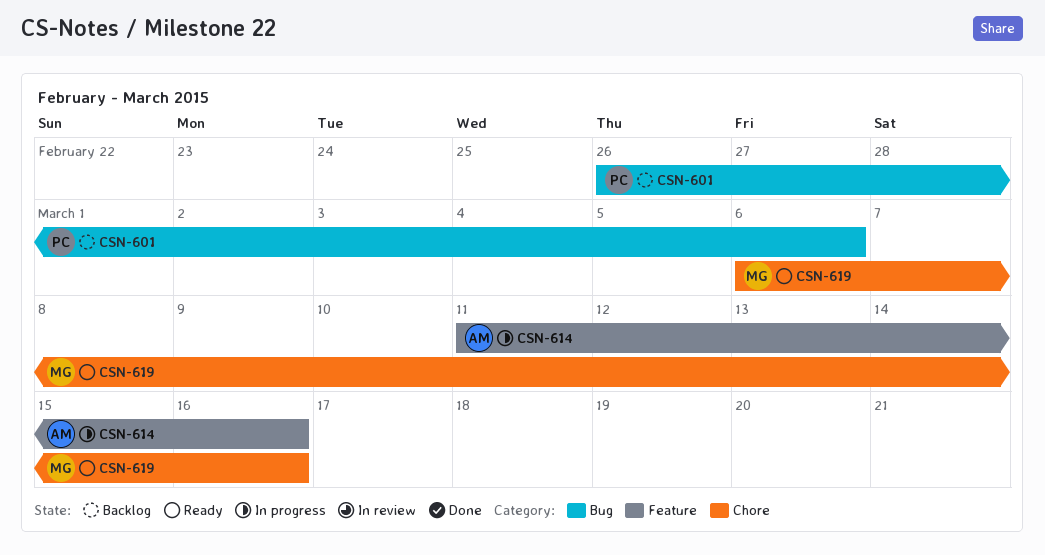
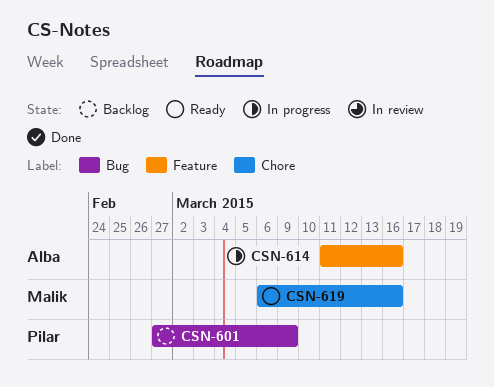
CSN-601, start: Feb 26 -> Feb 27
CSN-601, due: Mar 6 -> Mar 9

